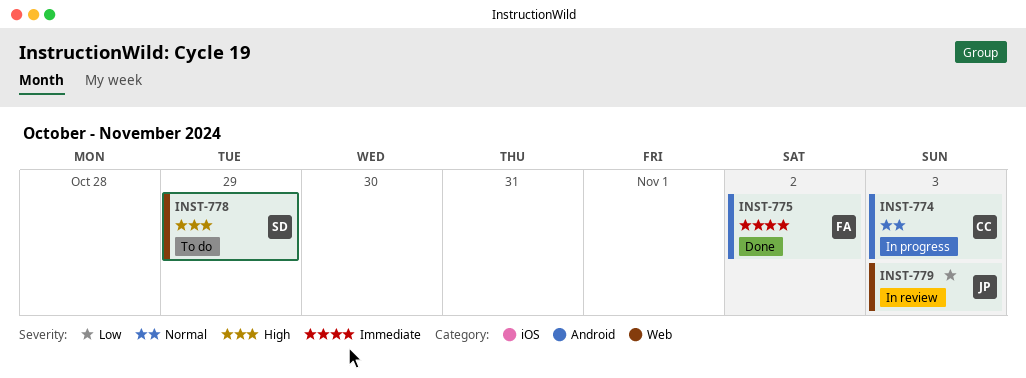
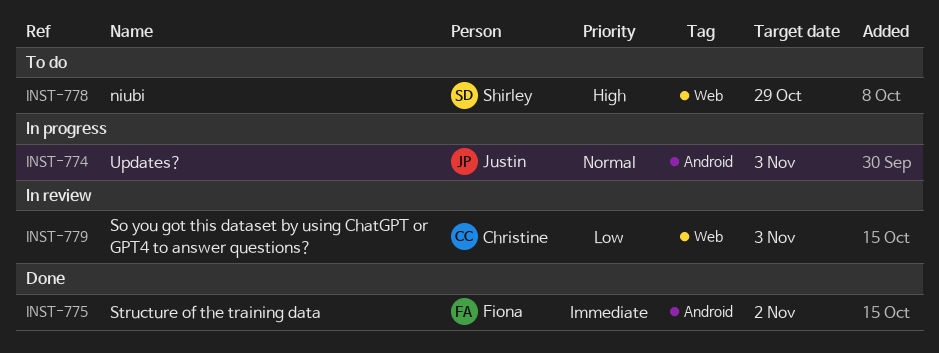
INST-774, owner: Christine -> Justin
INST-779, owner: Justin -> Christine

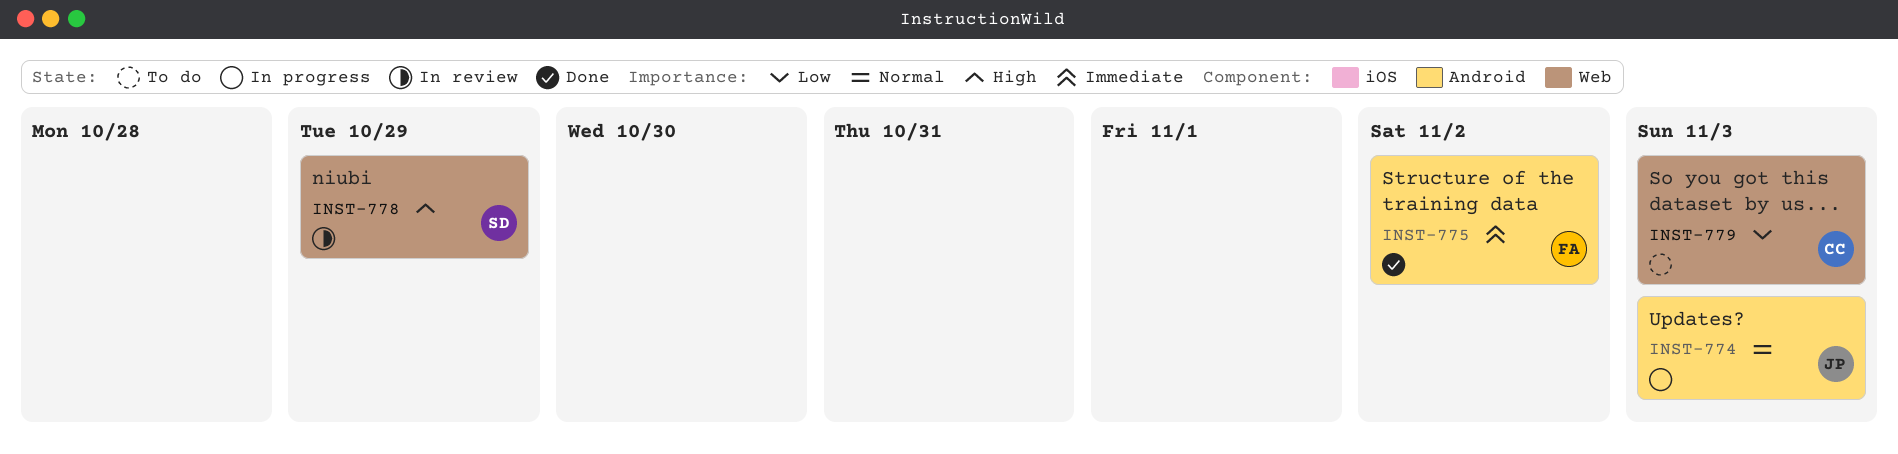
INST-778, status: To do -> In review
INST-779, status: In review -> To do

